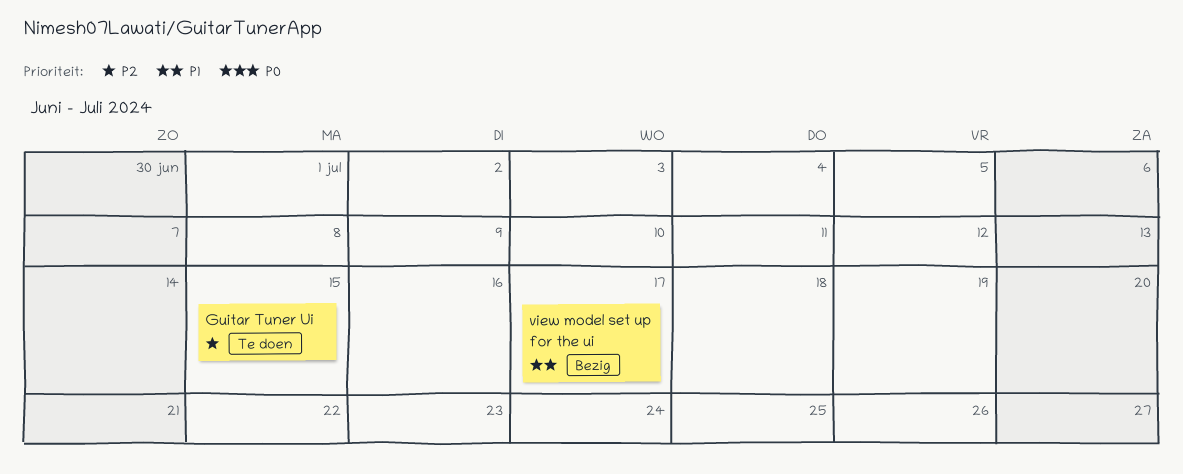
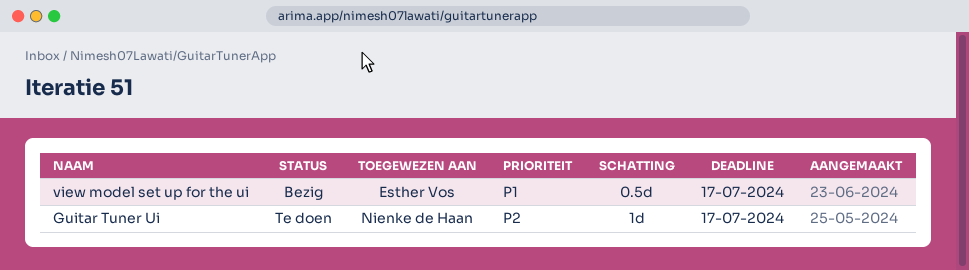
Guitar Tuner Ui, due: Jul 15 -> Jul 17

